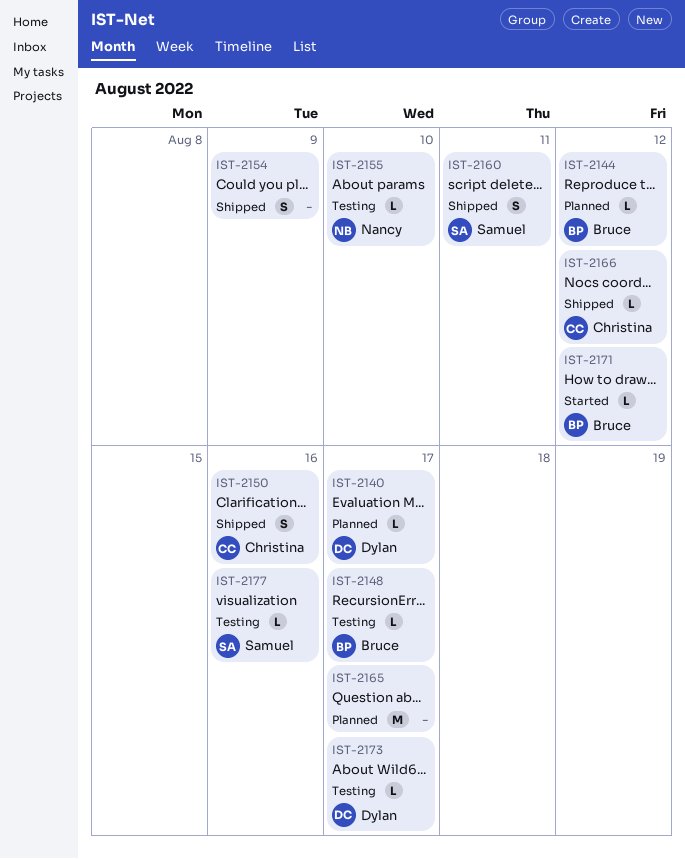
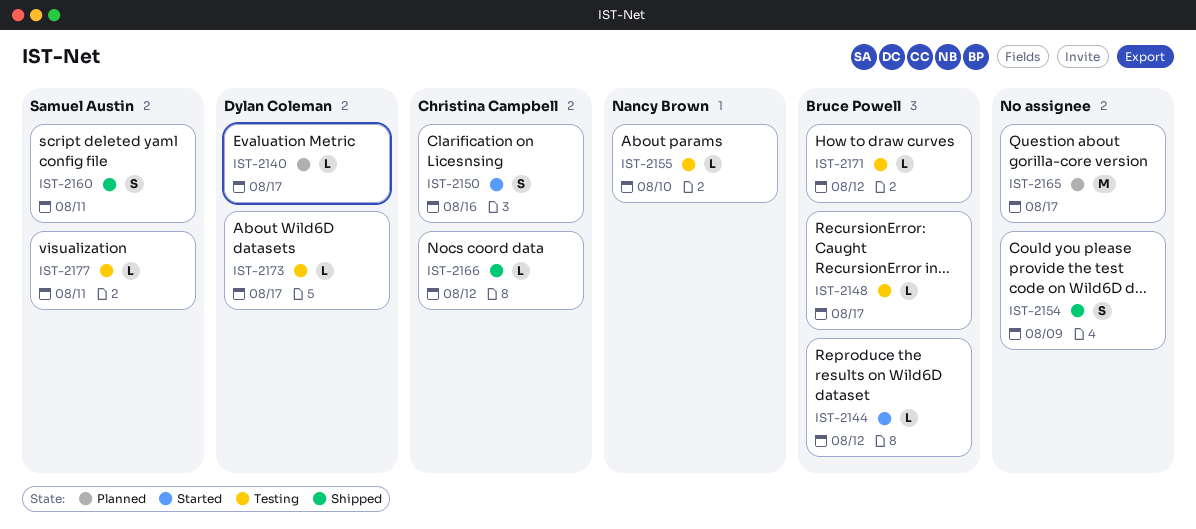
IST-2144, status: Planned -> Started
IST-2150, status: Shipped -> Started
IST-2171, status: Started -> Testing
IST-2177, due: Aug 16 -> Aug 11

